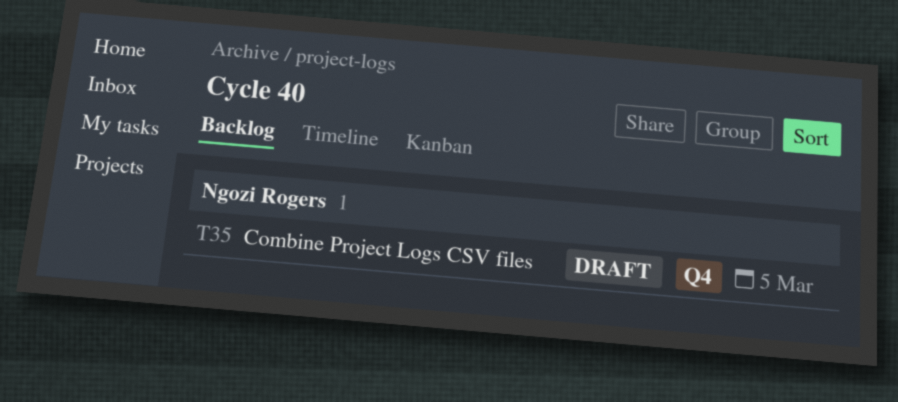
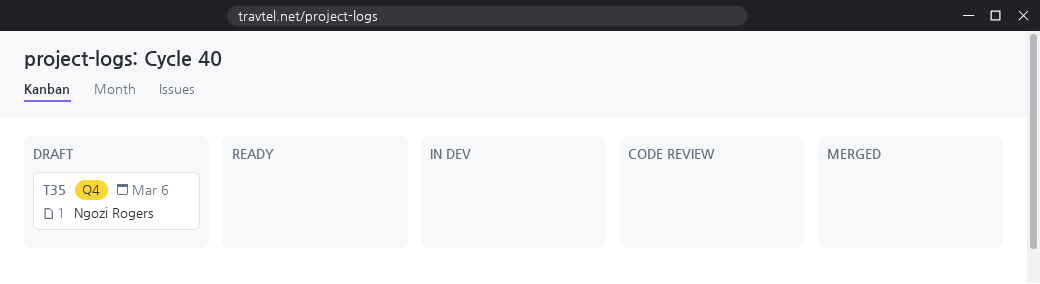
T35, due: Mar 5 -> Mar 6

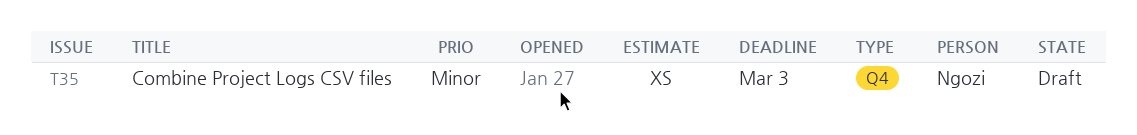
T35, due: Mar 6 -> Mar 3

